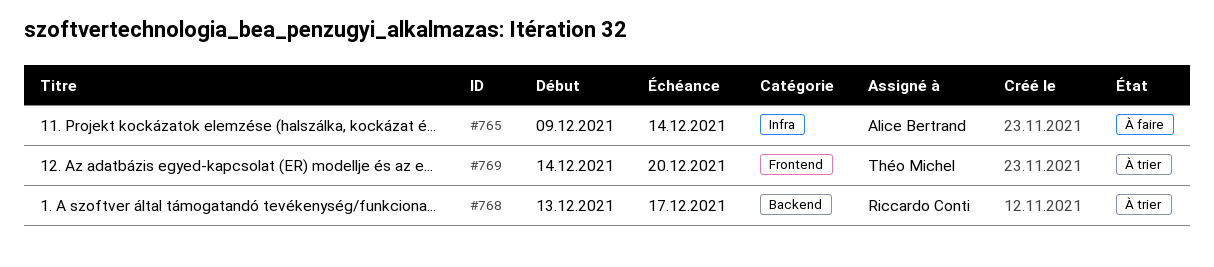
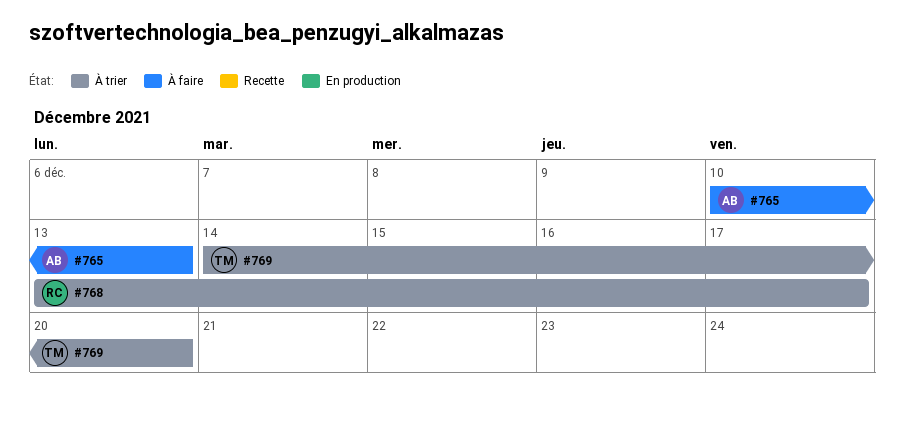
#765, start: Dec 9 -> Dec 10
#765, due: Dec 14 -> Dec 13

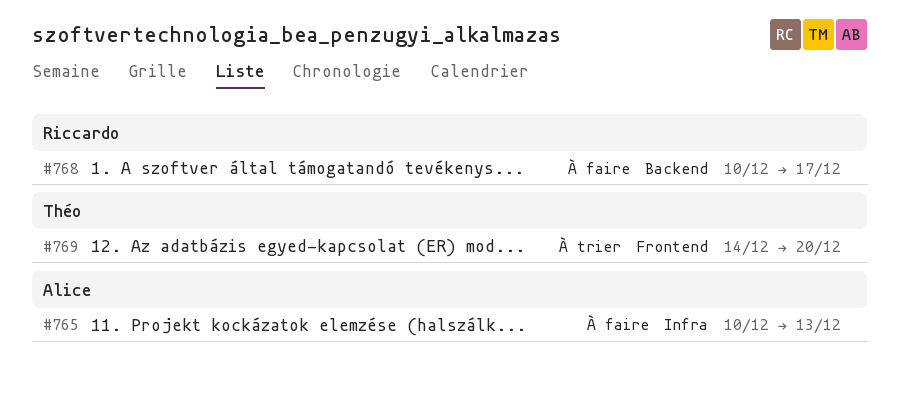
#768, status: À trier -> À faire
#768, start: Dec 13 -> Dec 10

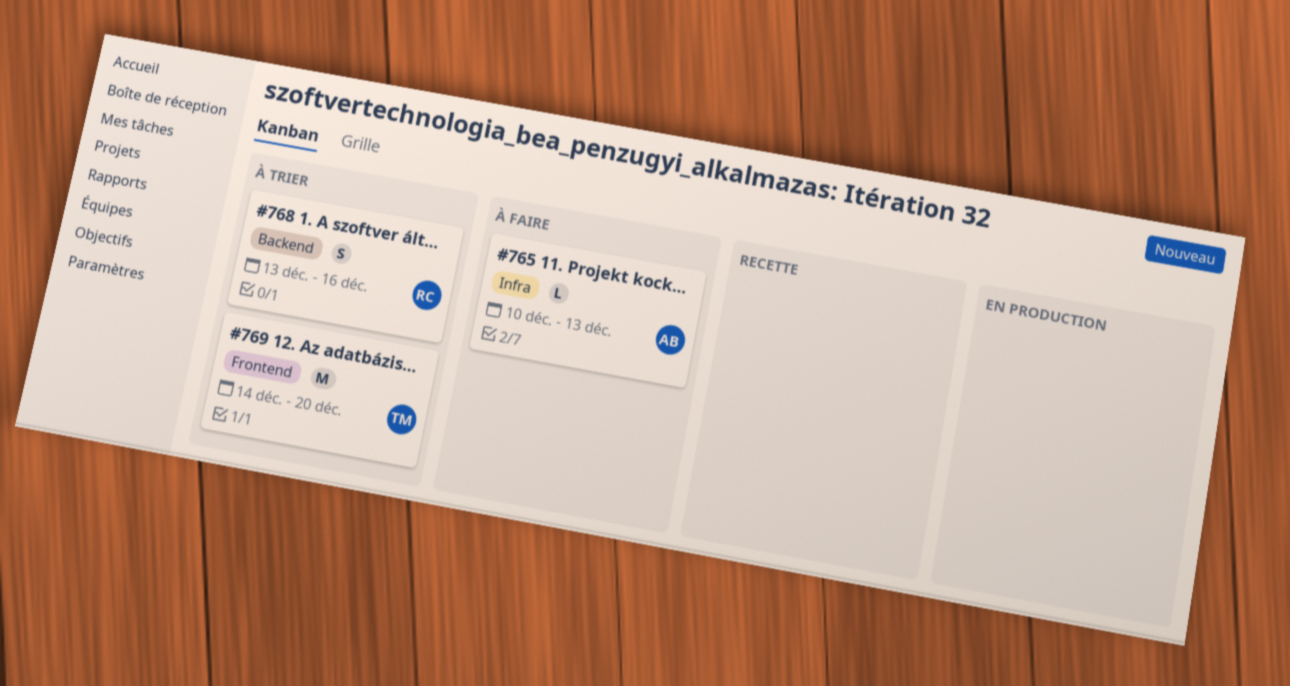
#768, status: À faire -> À trier
#768, start: Dec 10 -> Dec 13
#768, due: Dec 17 -> Dec 16

